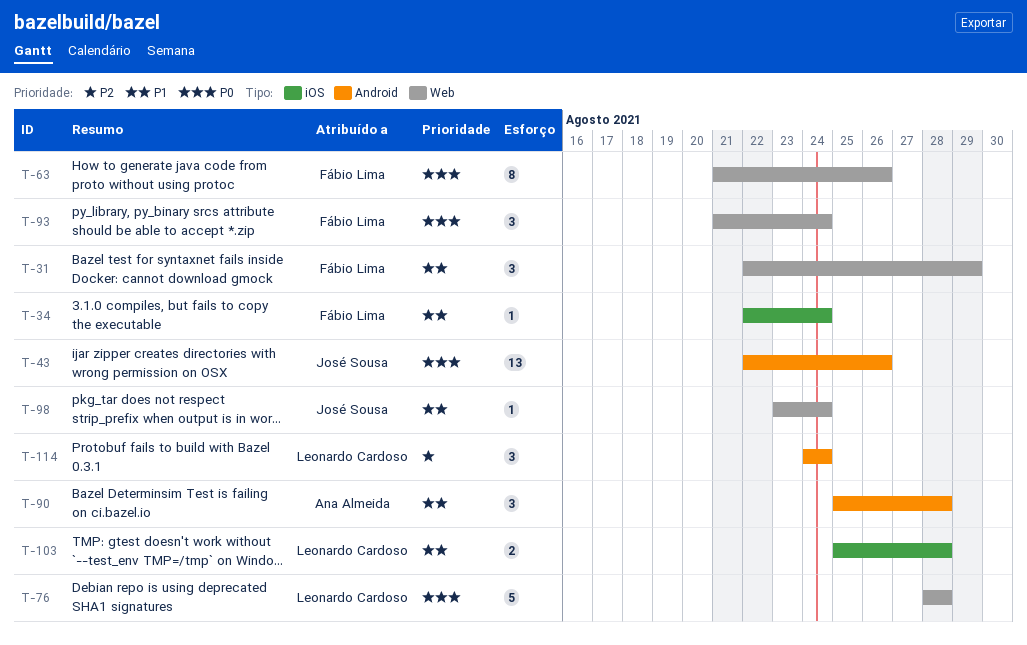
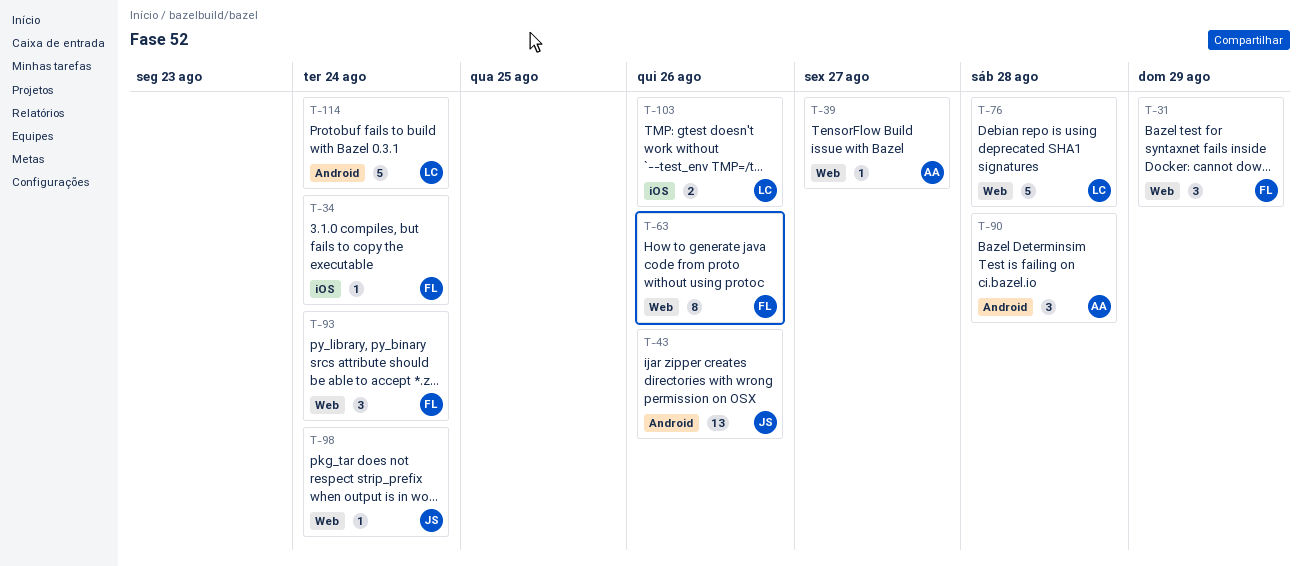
T-39: none -> present
T-103, due: Aug 28 -> Aug 26
T-114, estimate: 3 -> 5

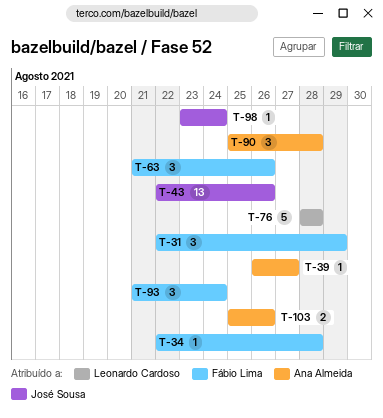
T-34, due: Aug 24 -> Aug 28
T-63, estimate: 8 -> 3
T-103, owner: Leonardo Cardoso -> Ana Almeida
T-114: present -> none

